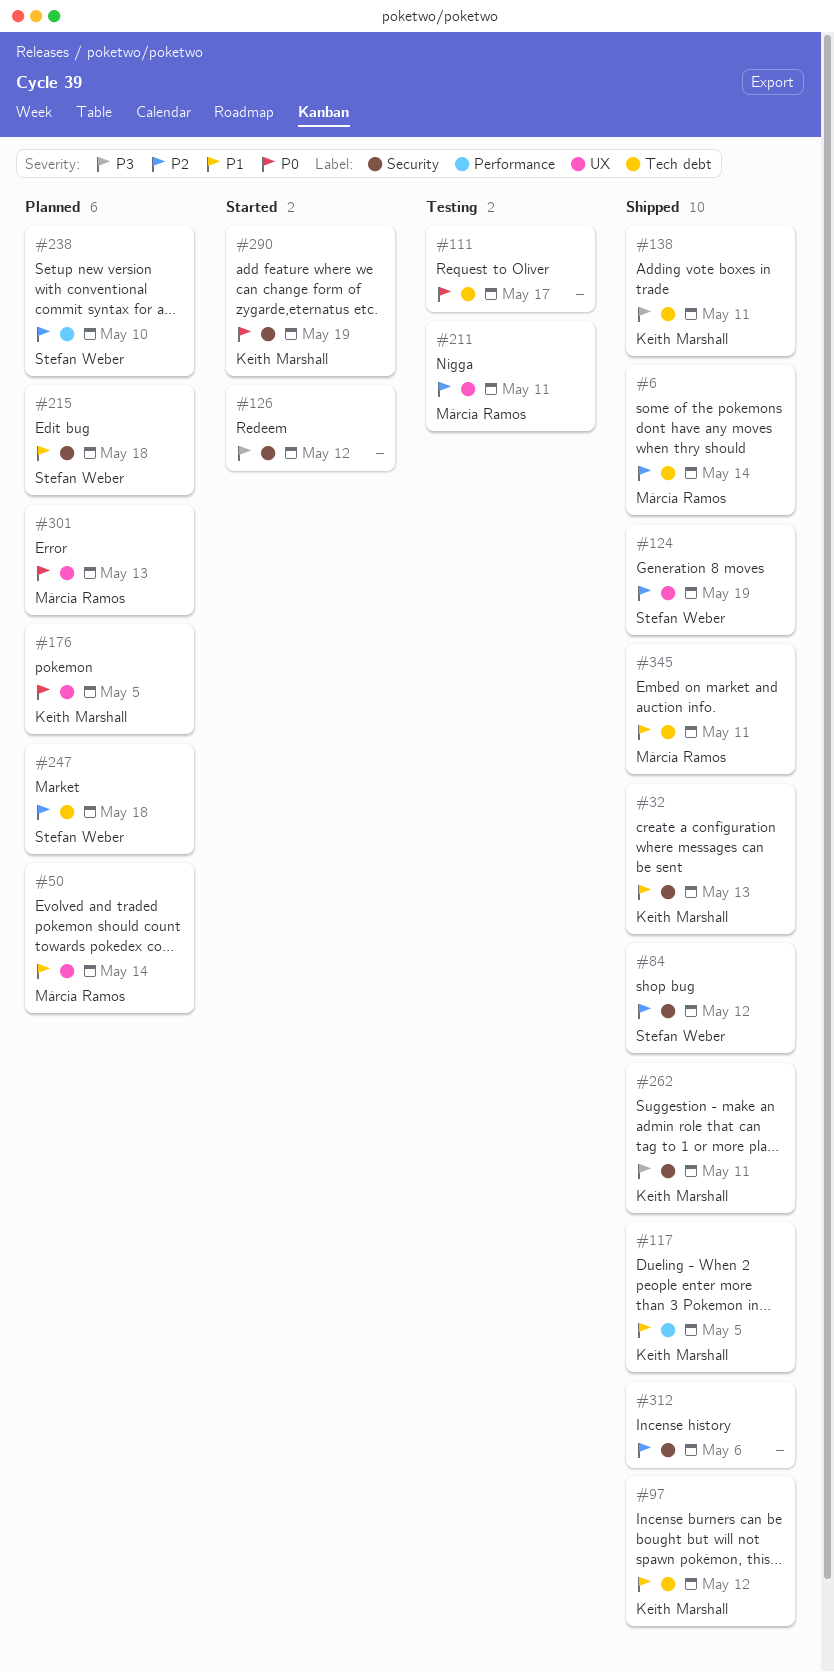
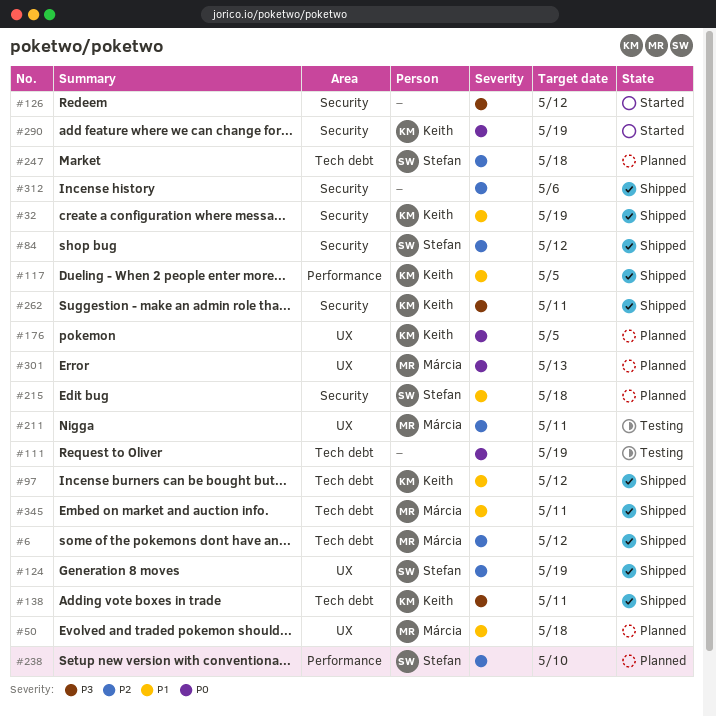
#6, due: May 14 -> May 12
#32, due: May 13 -> May 19
#50, due: May 14 -> May 18
#111, due: May 17 -> May 19

